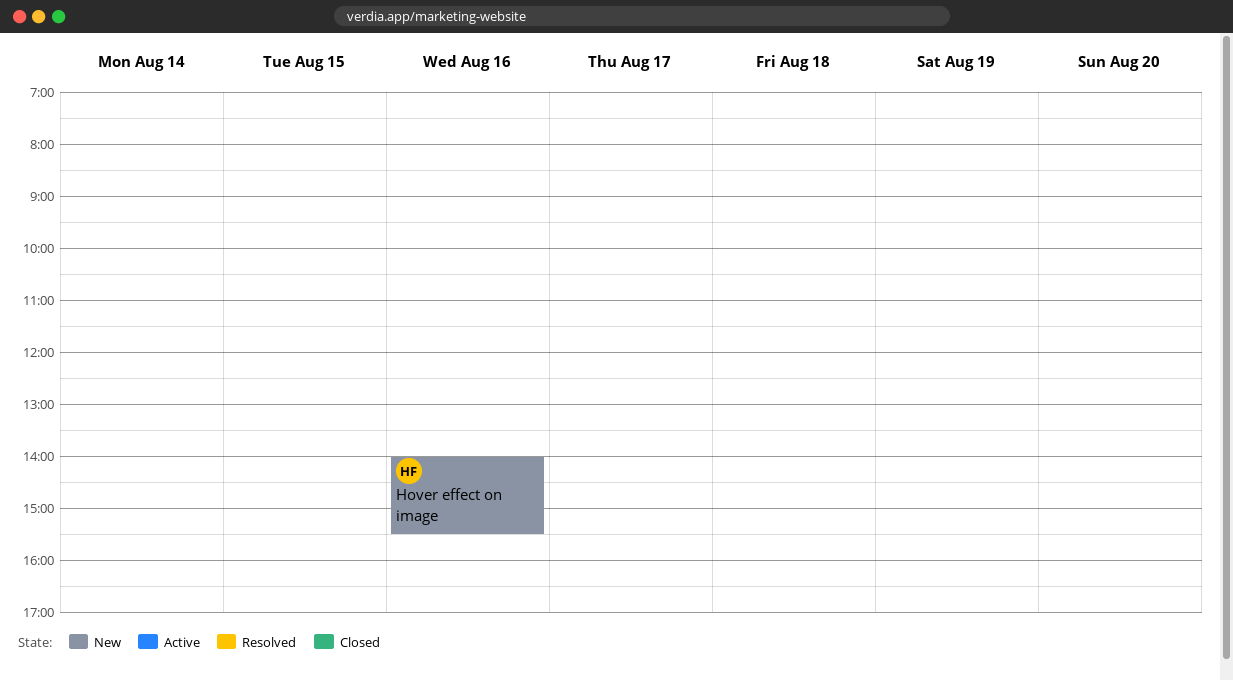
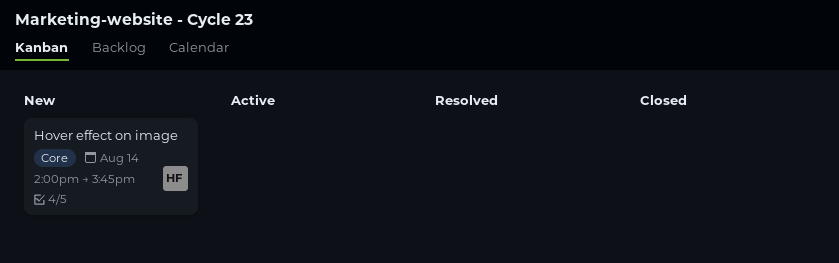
Hover effect on image, day: Aug 16 -> Aug 14
Hover effect on image, ends: 15:30 -> 15:45

